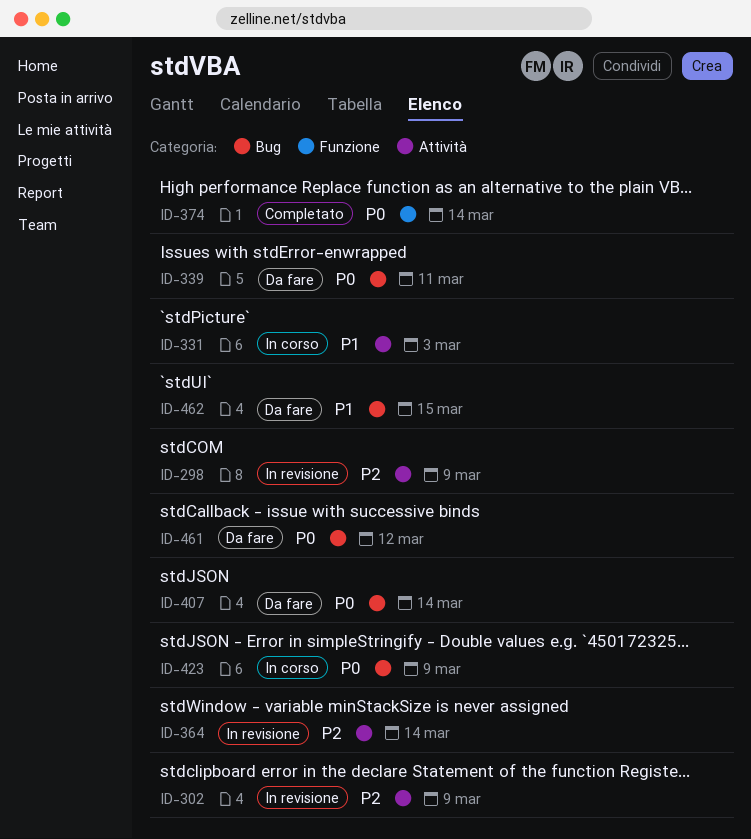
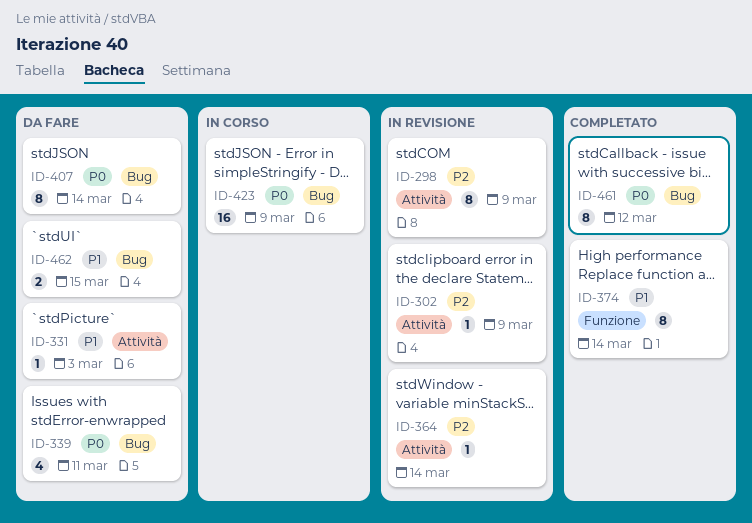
ID-331, status: In corso -> Da fare
ID-374, priority: P0 -> P1
ID-461, status: Da fare -> Completato

